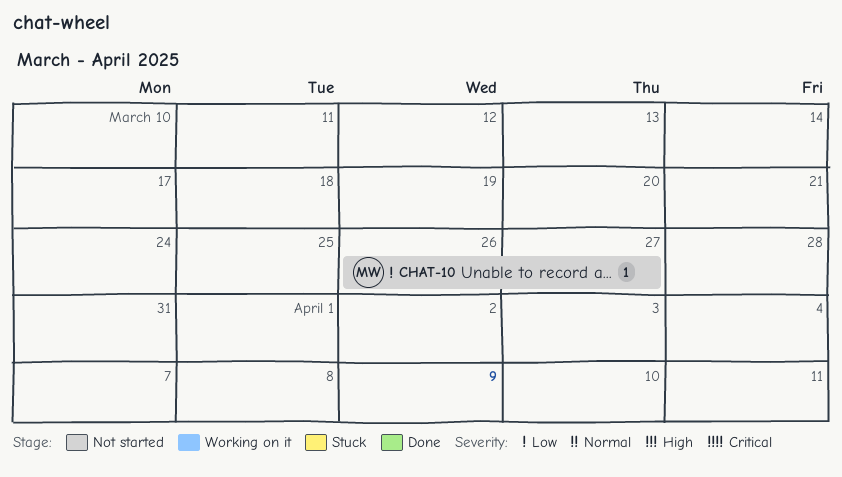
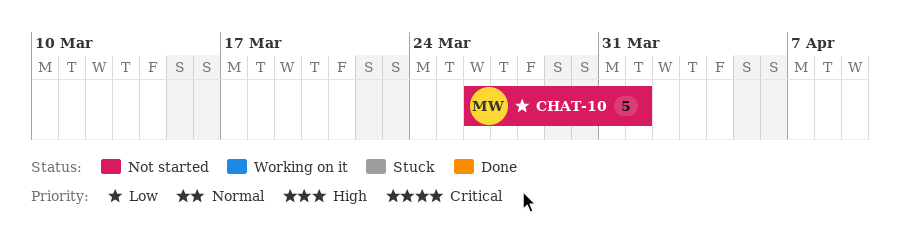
CHAT-10, estimate: 1 -> 5
CHAT-10, due: Mar 27 -> Apr 1

